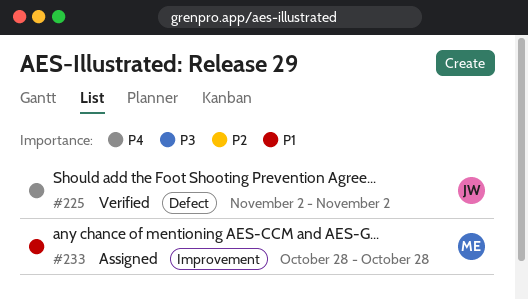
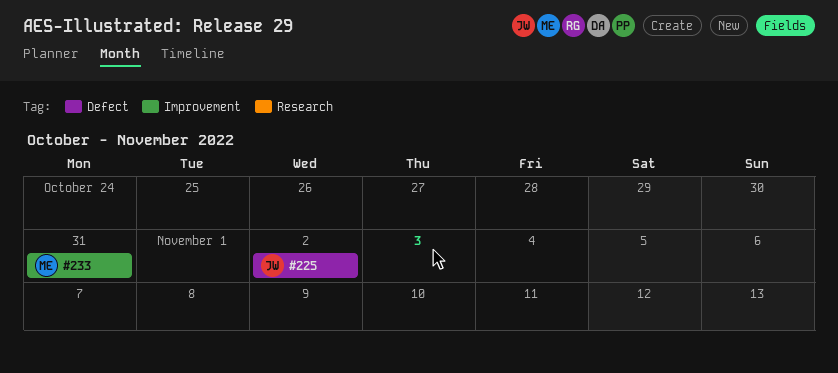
#233, start: Oct 28 -> Oct 31
#233, due: Oct 28 -> Oct 31

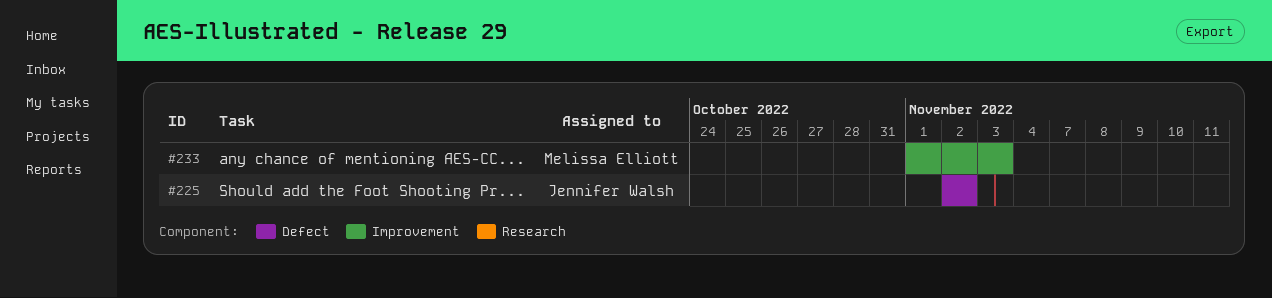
#233, start: Oct 31 -> Nov 1
#233, due: Oct 31 -> Nov 3

